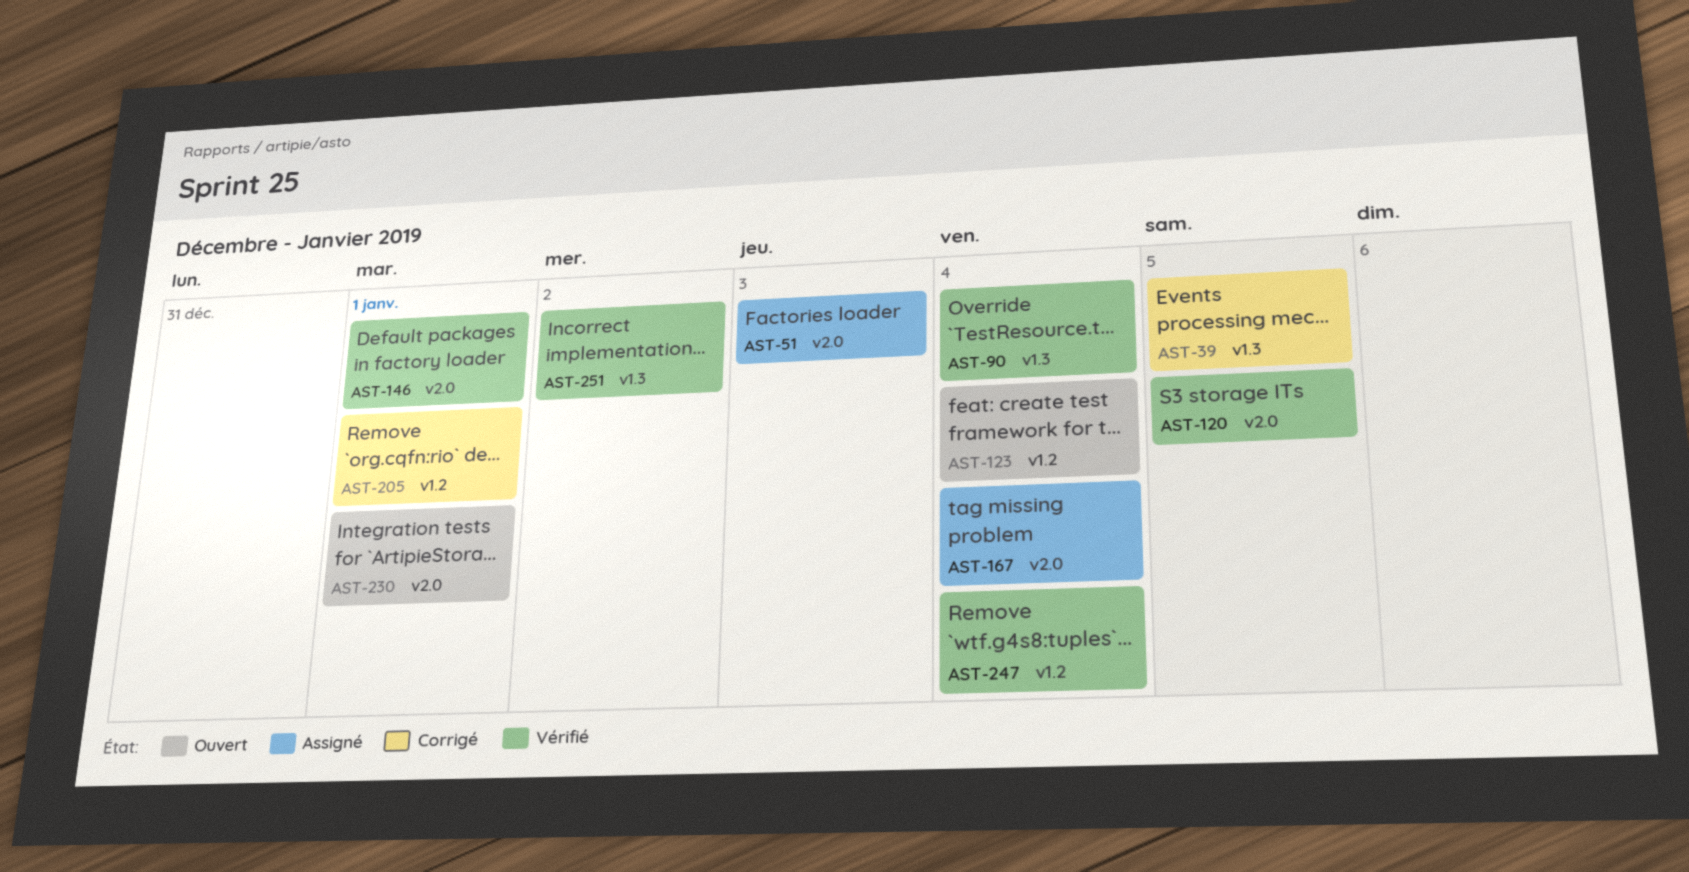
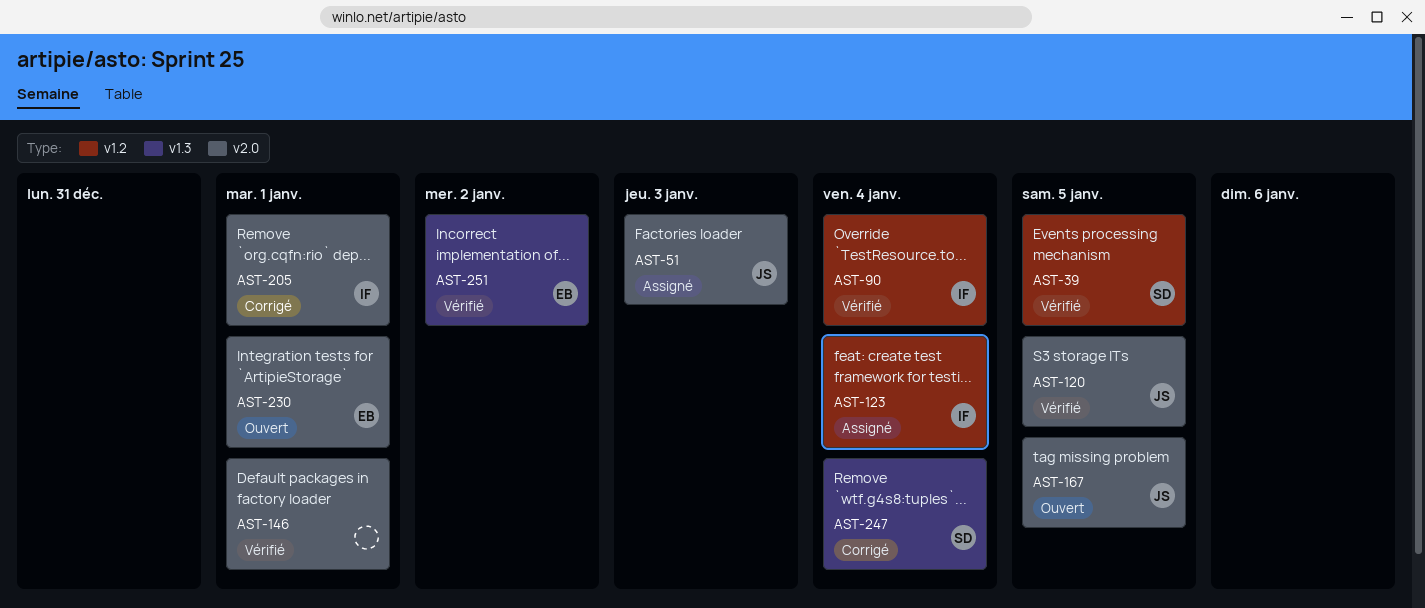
AST-39, status: Corrigé -> Vérifié
AST-39, label: v1.3 -> v1.2
AST-90, label: v1.3 -> v1.2
AST-123, status: Ouvert -> Assigné
AST-167, status: Assigné -> Ouvert
AST-167, due: Jan 4 -> Jan 5
AST-205, label: v1.2 -> v2.0
AST-247, status: Vérifié -> Corrigé
AST-247, label: v1.2 -> v1.3

